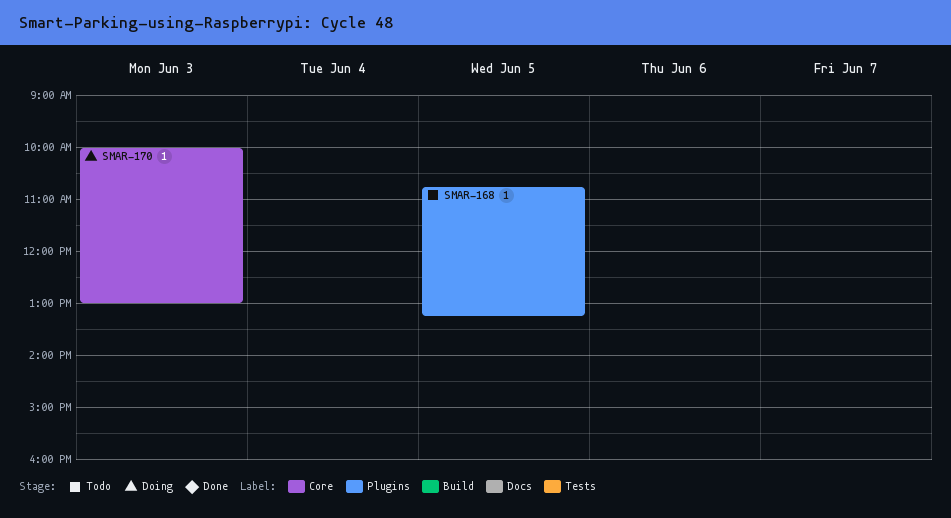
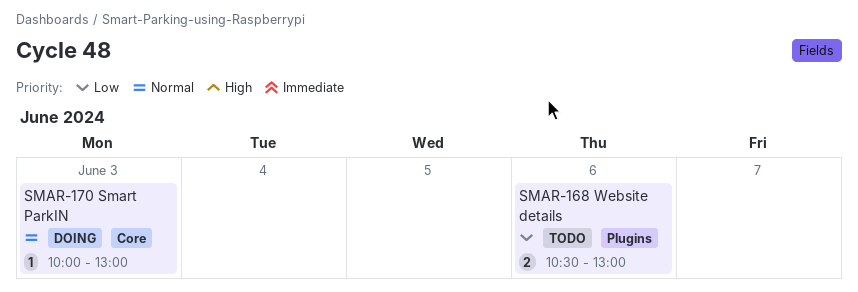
SMAR-168, estimate: 1 -> 2
SMAR-168, day: Jun 5 -> Jun 6
SMAR-168, begins: 10:45 -> 10:30
SMAR-168, ends: 13:15 -> 13:00

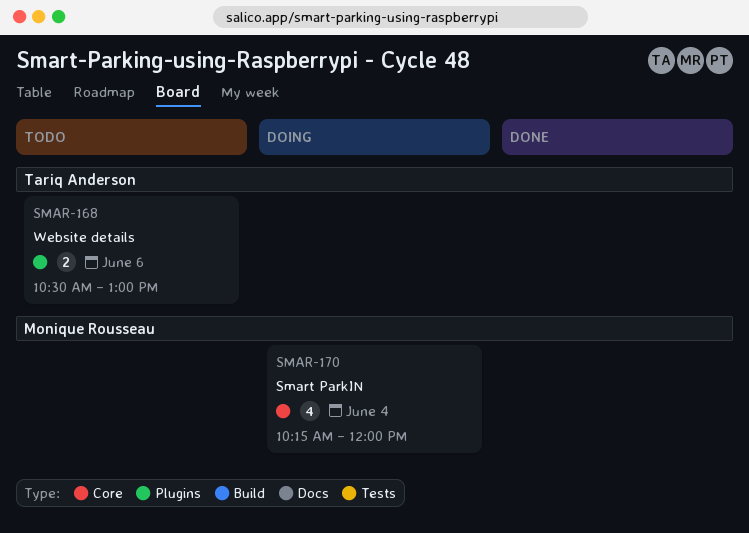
SMAR-170, estimate: 1 -> 4
SMAR-170, day: Jun 3 -> Jun 4
SMAR-170, begins: 10:00 -> 10:15
SMAR-170, ends: 13:00 -> 12:00

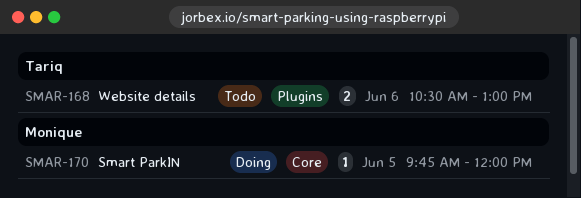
SMAR-170, estimate: 4 -> 1
SMAR-170, day: Jun 4 -> Jun 5
SMAR-170, begins: 10:15 -> 09:45

